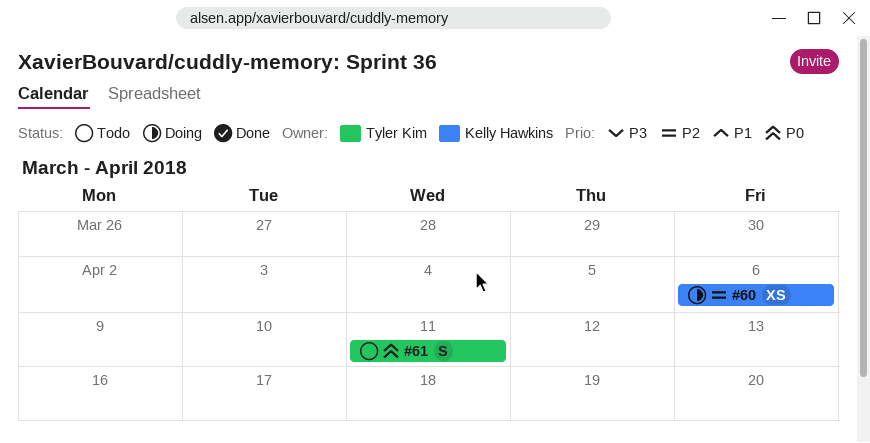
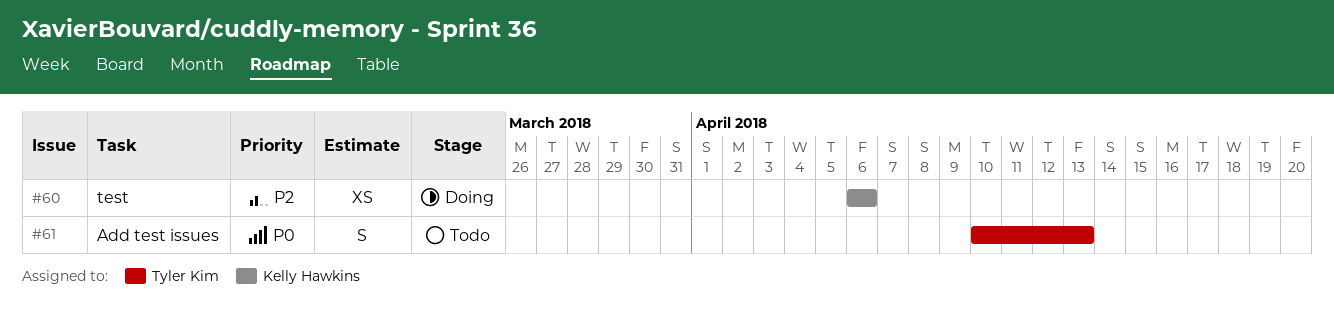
#61, start: Apr 11 -> Apr 10
#61, due: Apr 11 -> Apr 13

